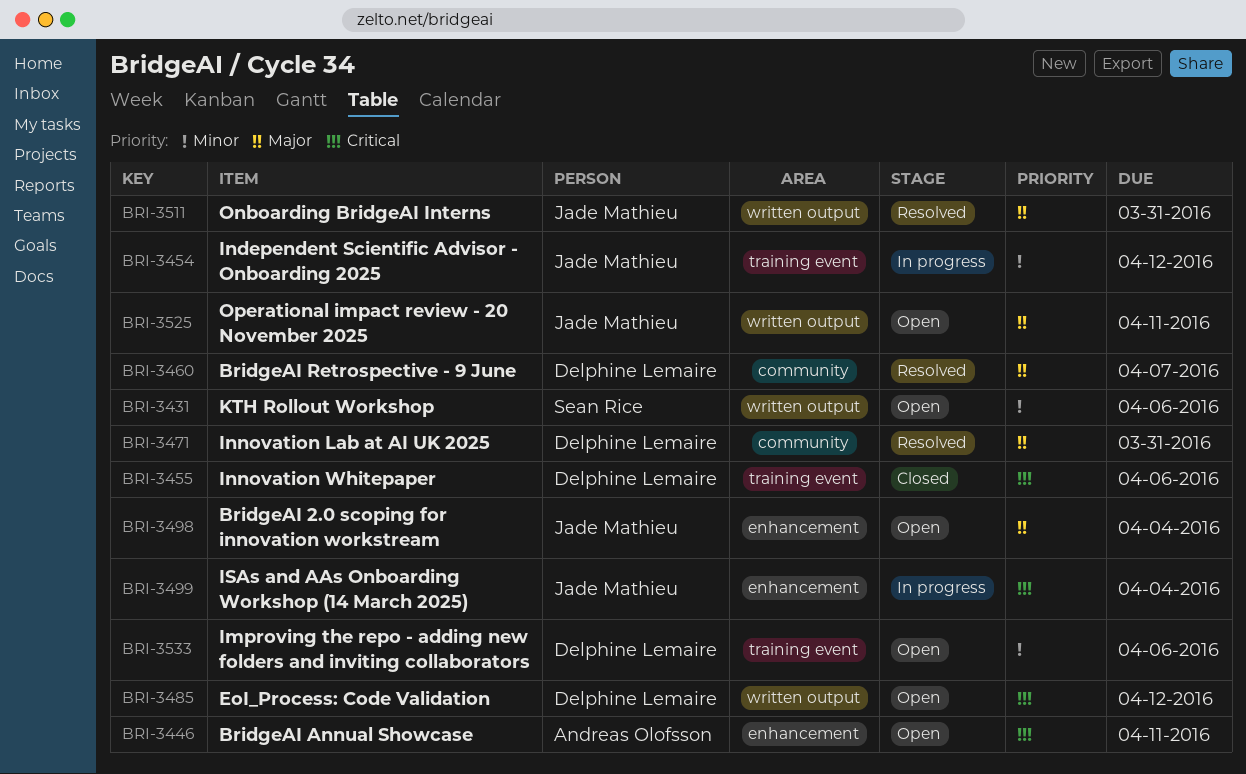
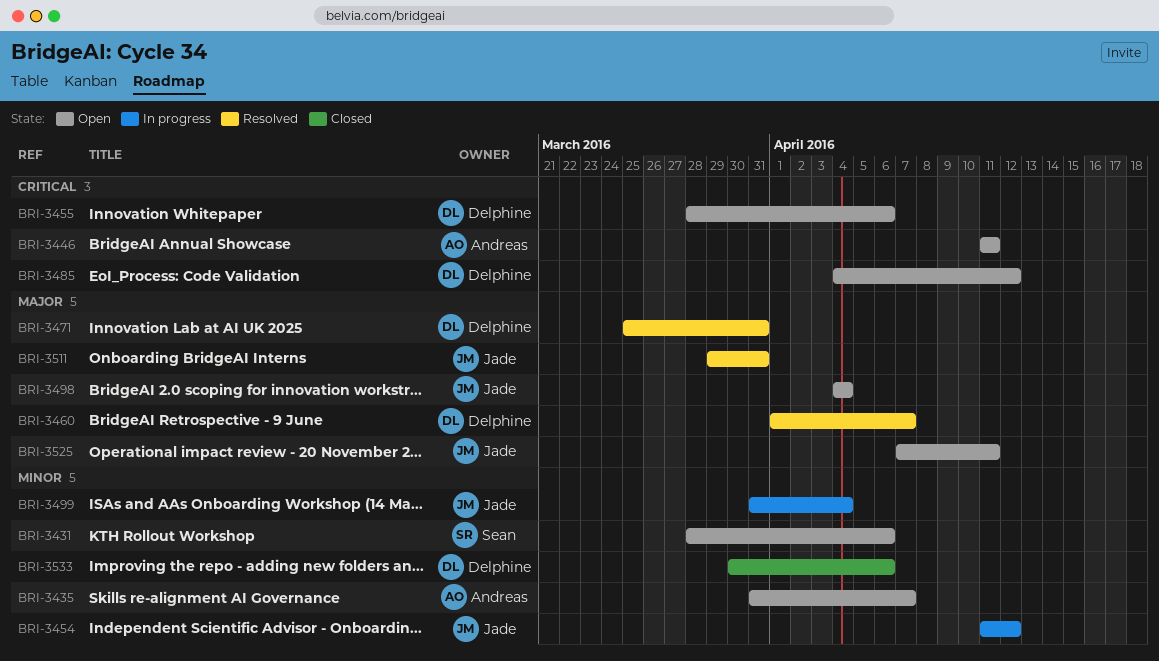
BRI-3435: none -> present
BRI-3455, status: Closed -> Open
BRI-3499, priority: Critical -> Minor
BRI-3533, status: Open -> Closed

